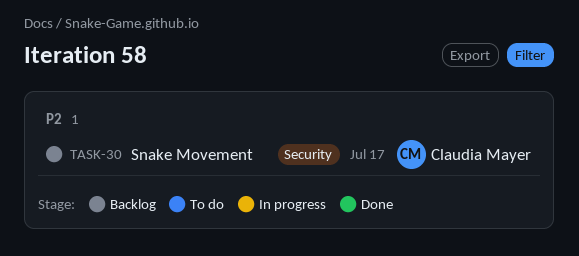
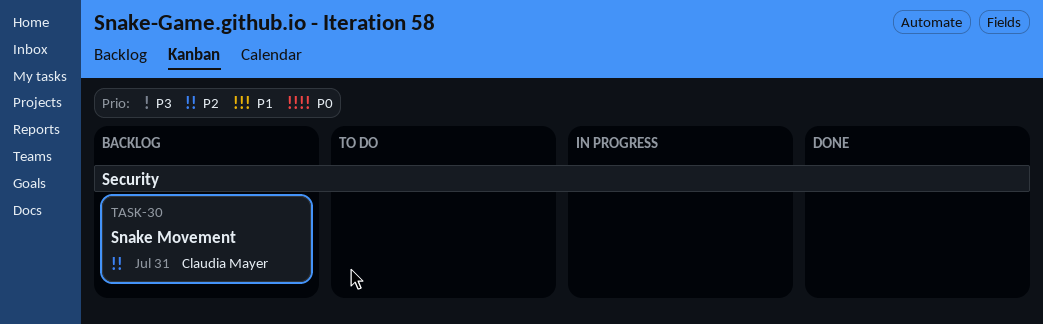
TASK-30, due: Jul 17 -> Jul 31

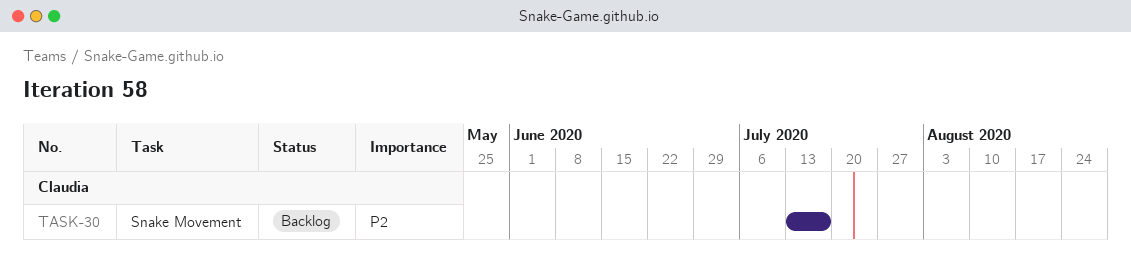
TASK-30, due: Jul 31 -> Jul 17

